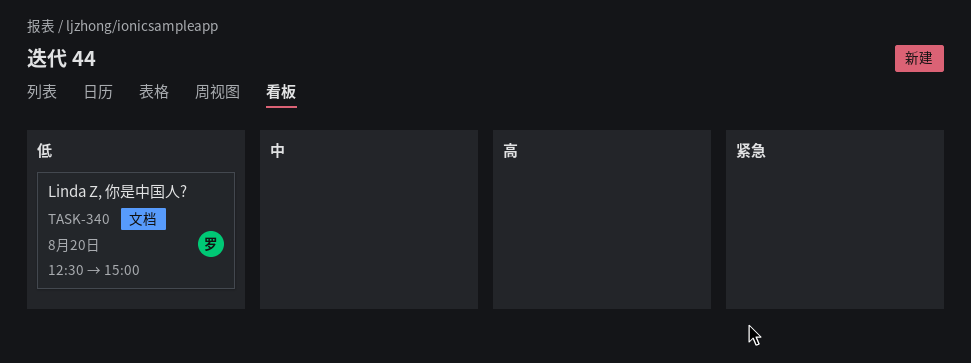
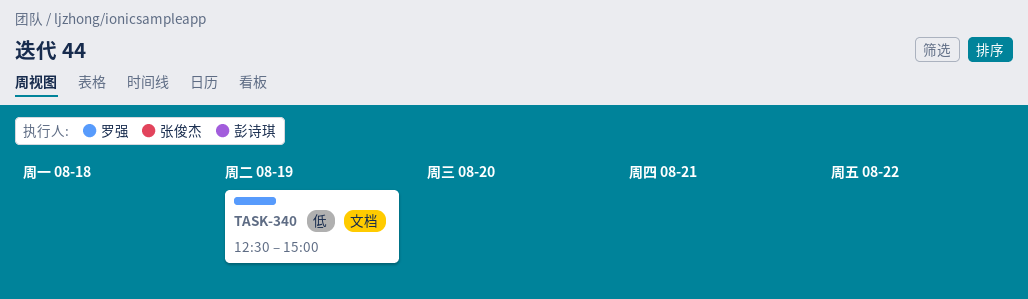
TASK-340, day: Aug 20 -> Aug 19

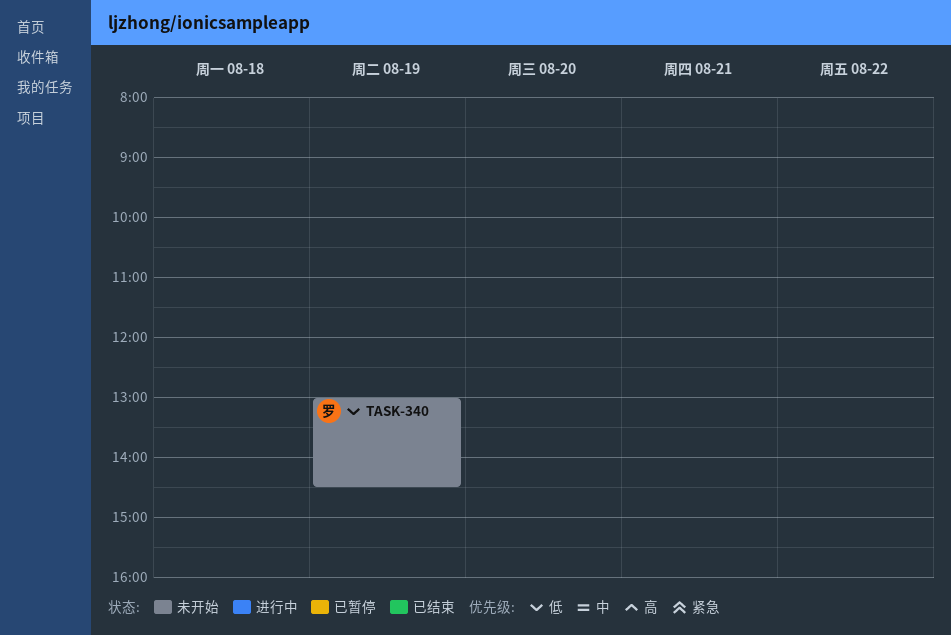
TASK-340, begins: 12:30 -> 13:00
TASK-340, ends: 15:00 -> 14:30

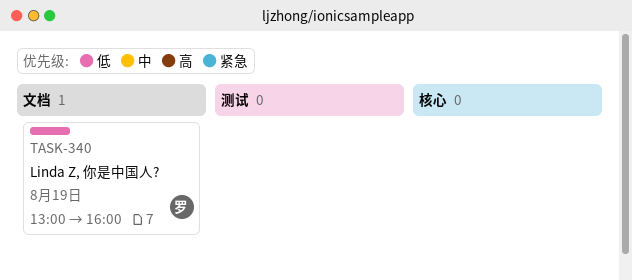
TASK-340, ends: 14:30 -> 16:00

